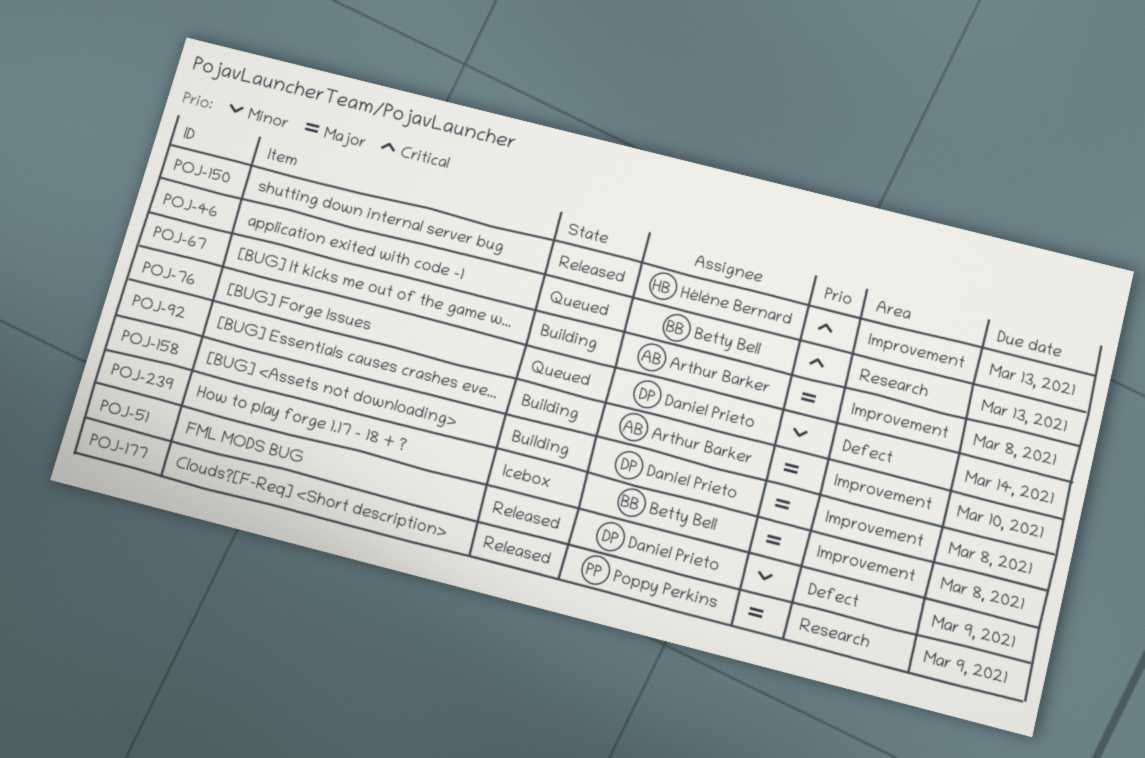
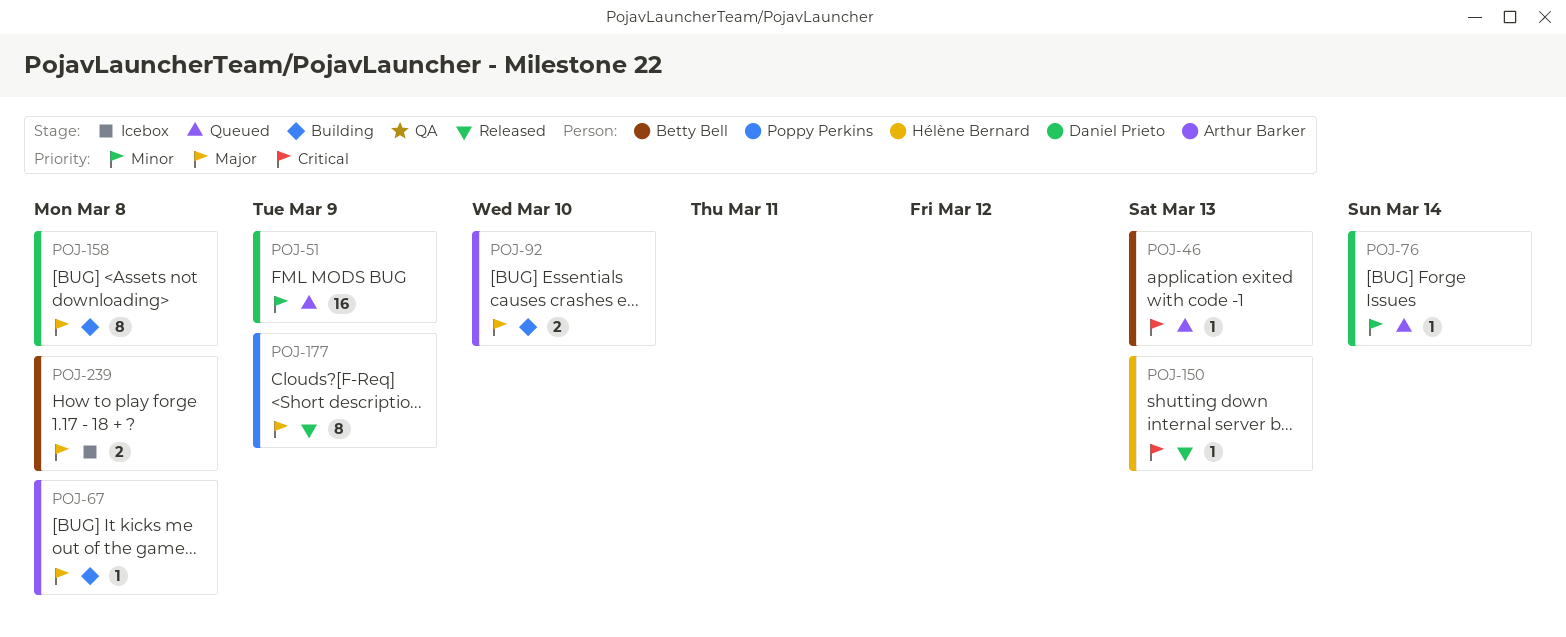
POJ-51, status: Released -> Queued

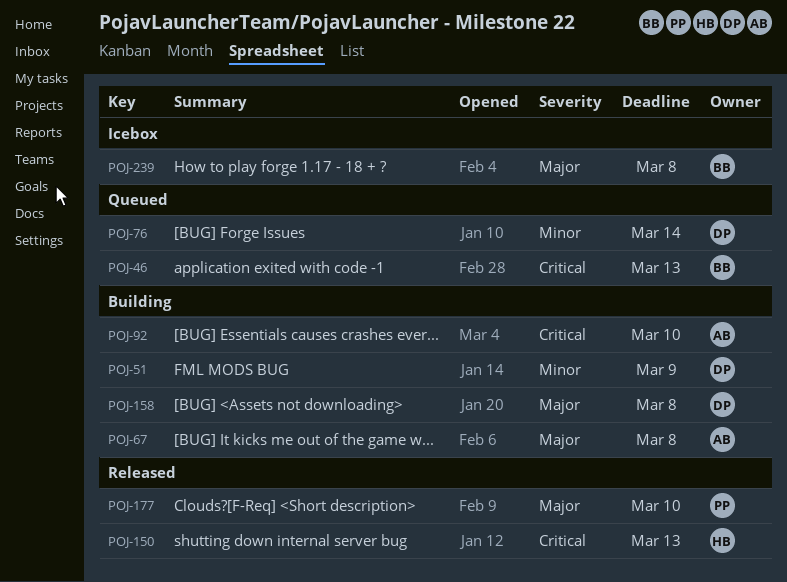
POJ-51, status: Queued -> Building
POJ-92, priority: Major -> Critical
POJ-177, due: Mar 9 -> Mar 10

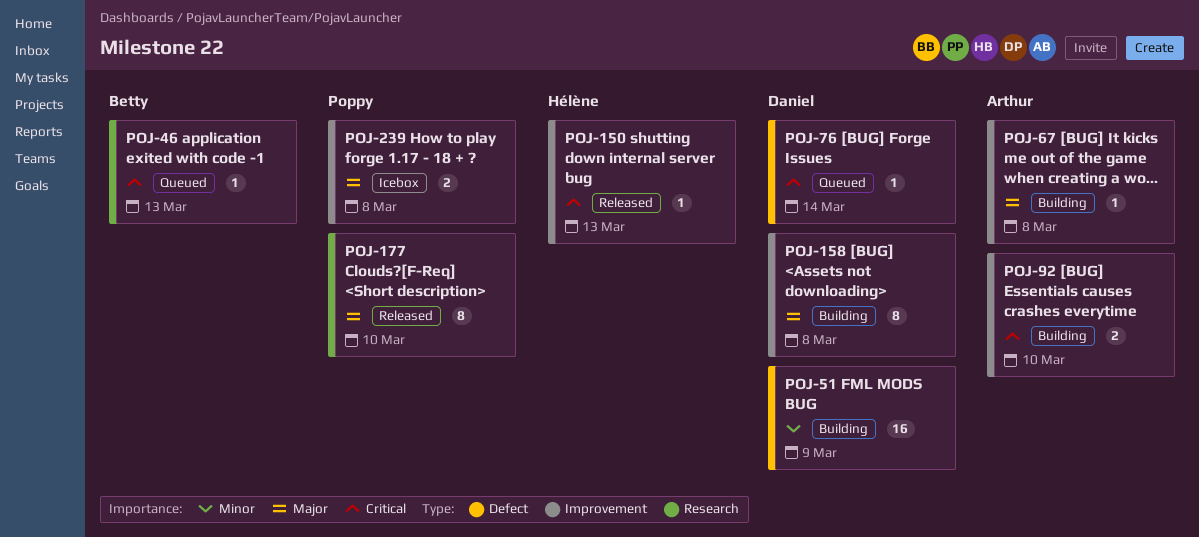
POJ-76, priority: Minor -> Critical
POJ-239, owner: Betty -> Poppy

